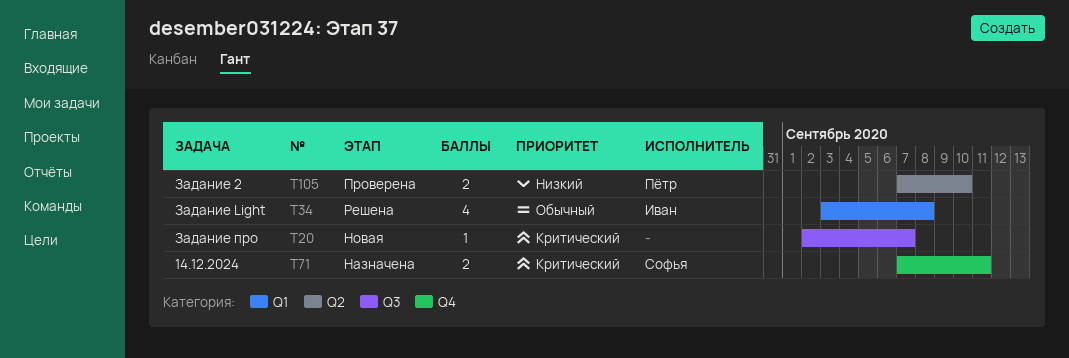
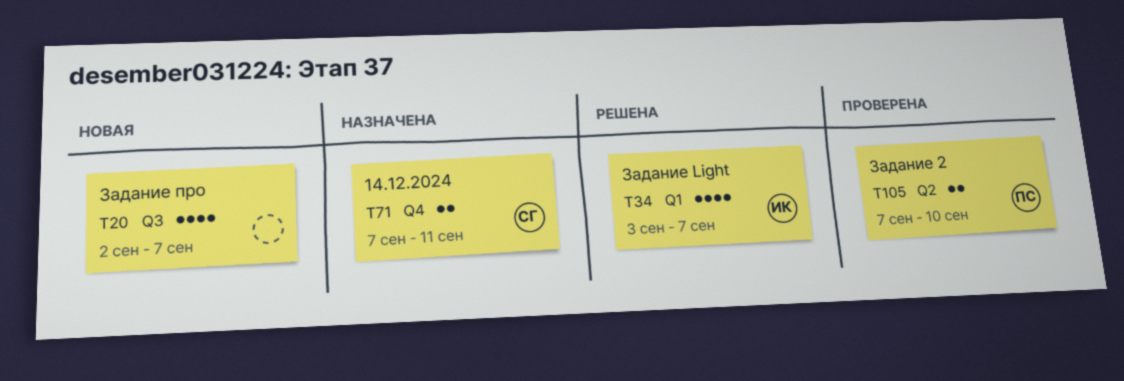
T20, estimate: 1 -> 4
T34, due: Sep 8 -> Sep 7

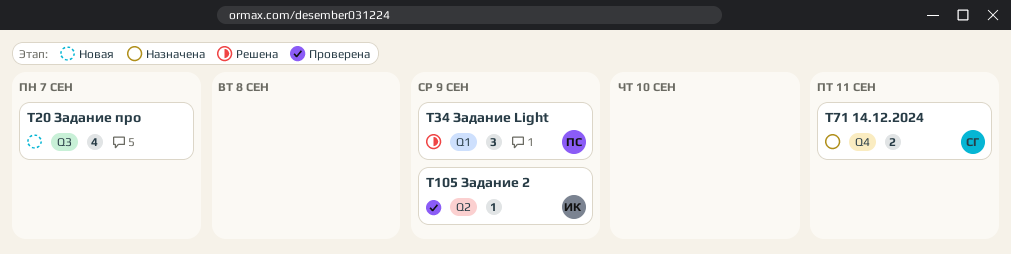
T34, owner: ИК -> ПС
T34, estimate: 4 -> 3
T34, due: Sep 7 -> Sep 9
T105, owner: ПС -> ИК
T105, estimate: 2 -> 1
T105, due: Sep 10 -> Sep 9

